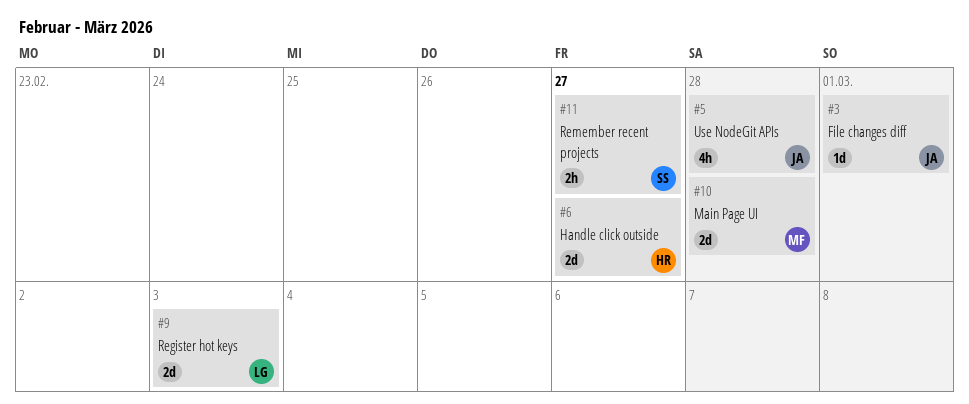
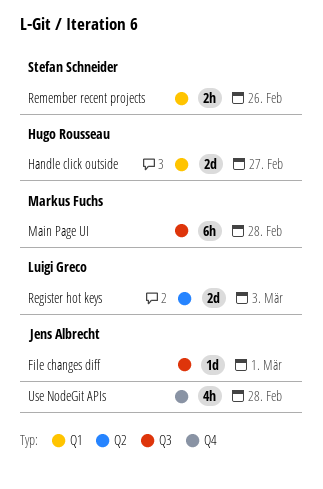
Main Page UI, estimate: 2d -> 6h
Remember recent projects, due: Feb 27 -> Feb 26

